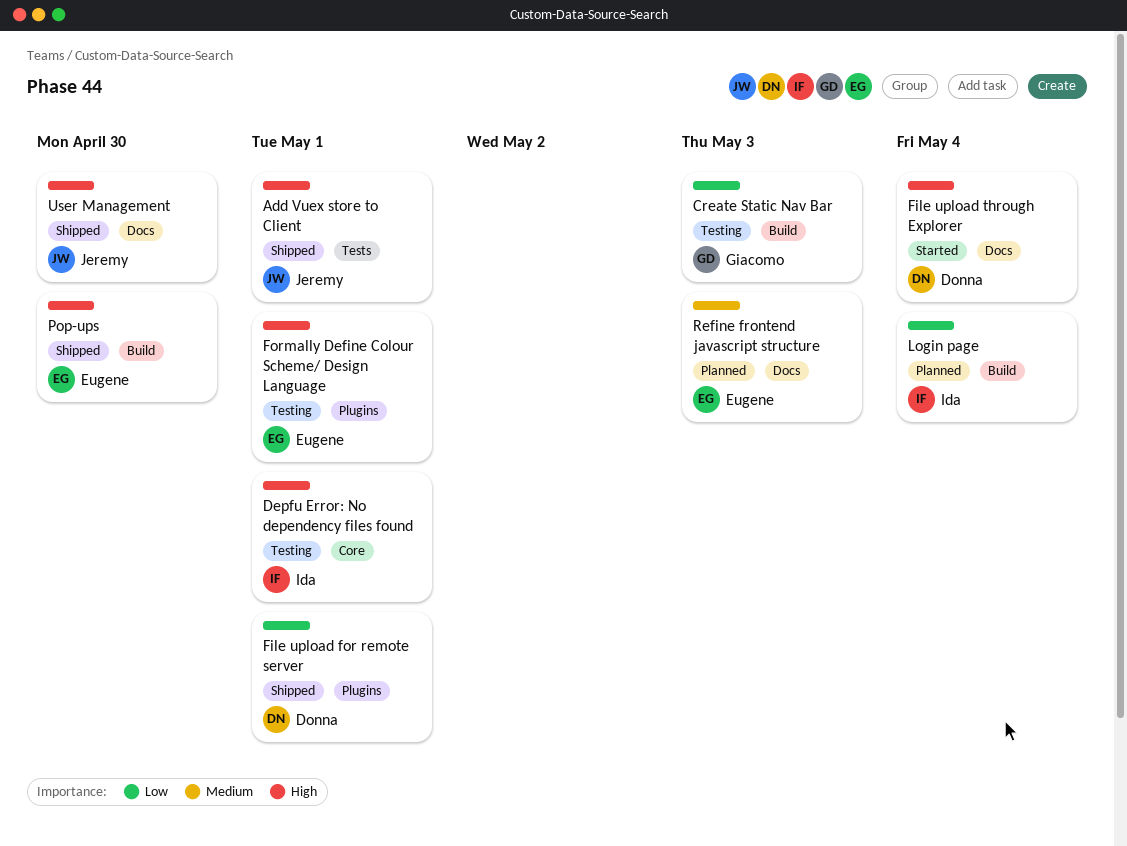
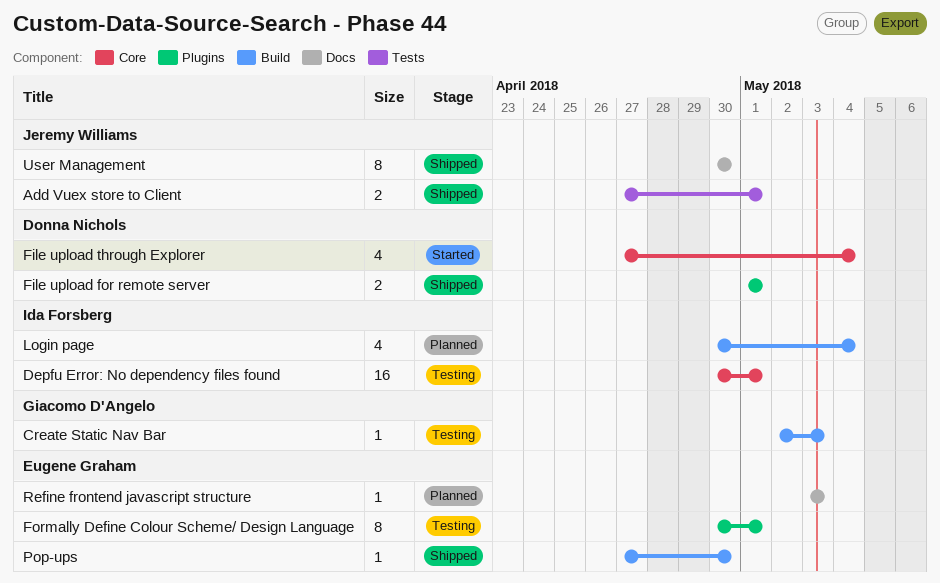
File upload through Explorer, label: Docs -> Core

